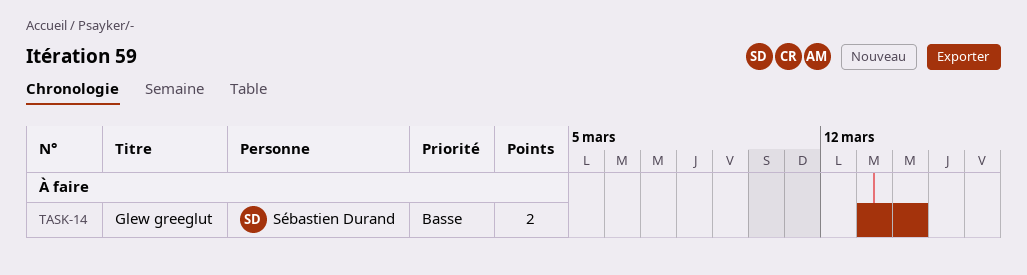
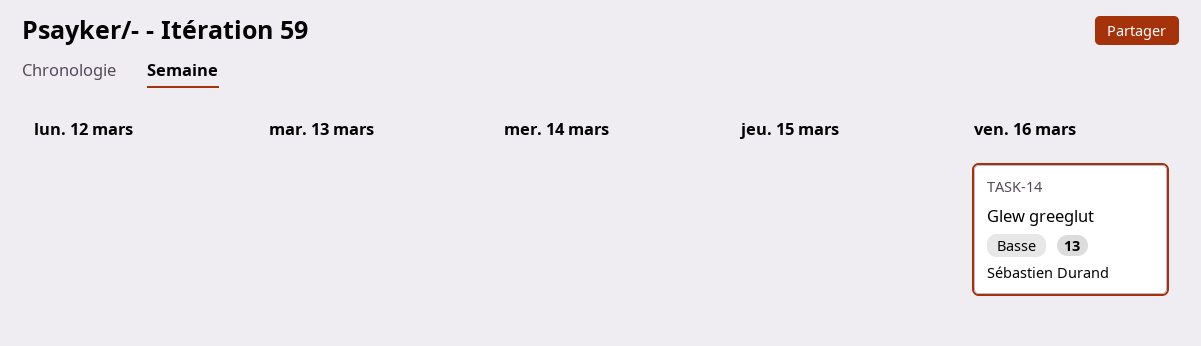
TASK-14, estimate: 2 -> 13
TASK-14, due: Mar 14 -> Mar 16

